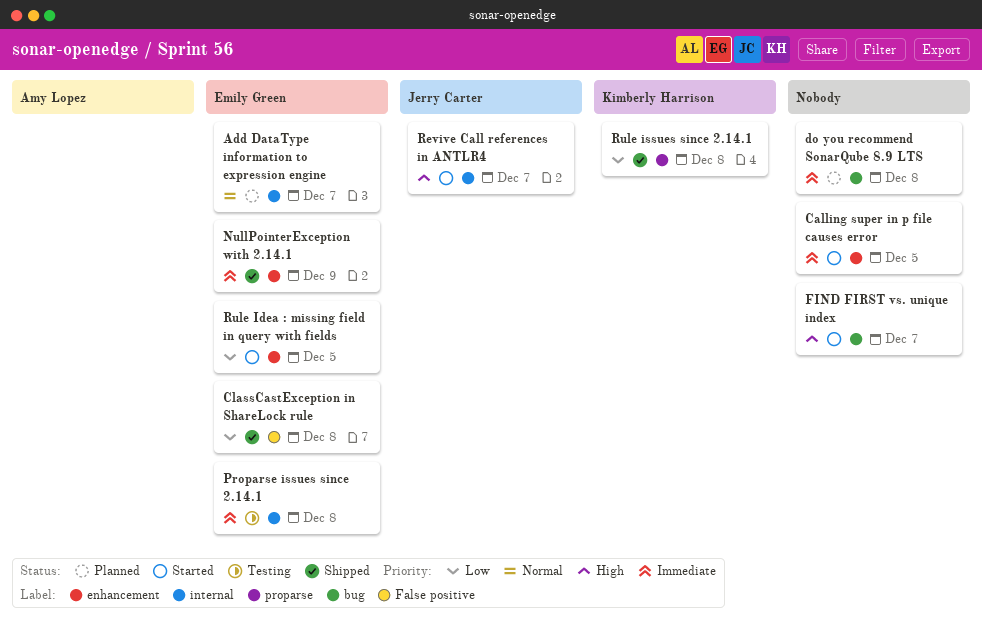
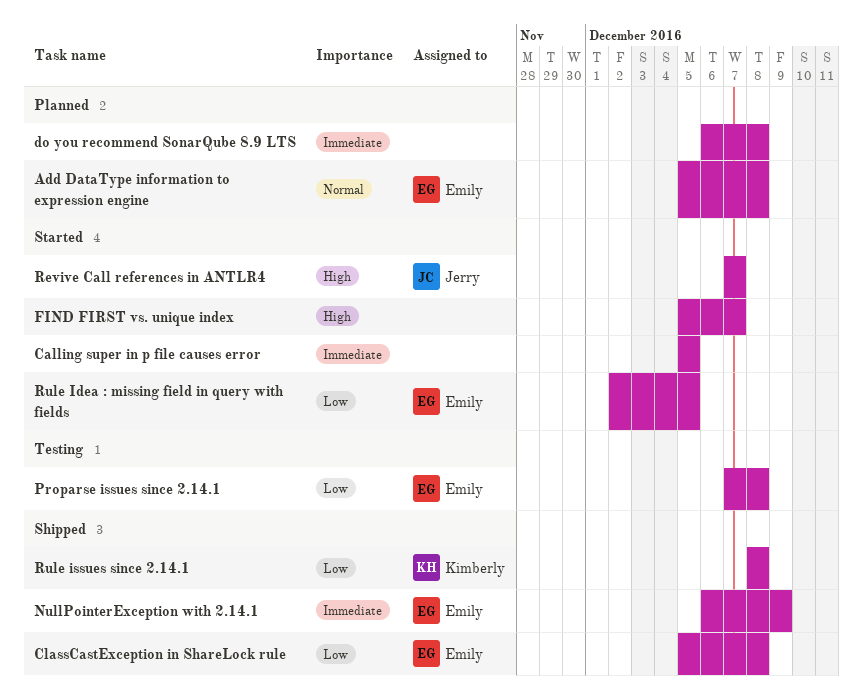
Add DataType information to expression engine, due: Dec 7 -> Dec 8
Proparse issues since 2.14.1, priority: Immediate -> Low

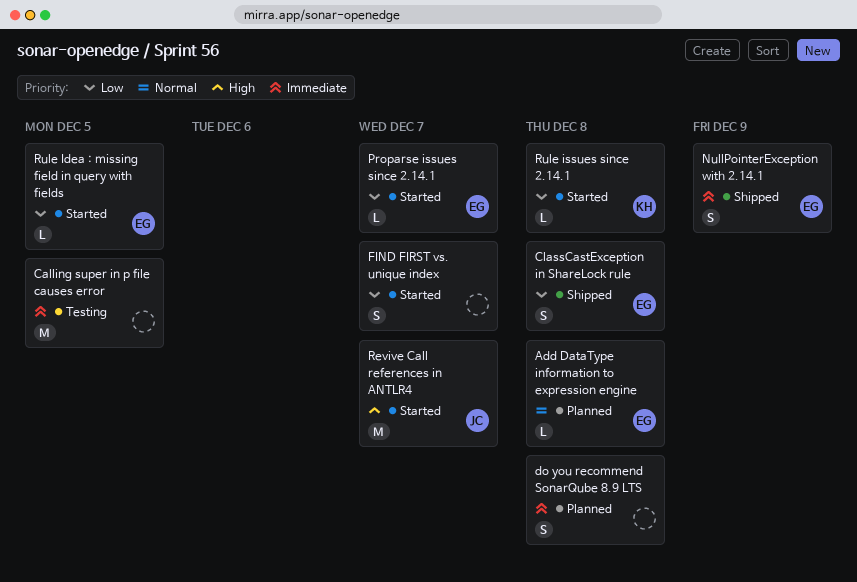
Calling super in p file causes error, status: Started -> Testing
FIND FIRST vs. unique index, priority: High -> Low
Proparse issues since 2.14.1, status: Testing -> Started
Proparse issues since 2.14.1, due: Dec 8 -> Dec 7
Rule issues since 2.14.1, status: Shipped -> Started

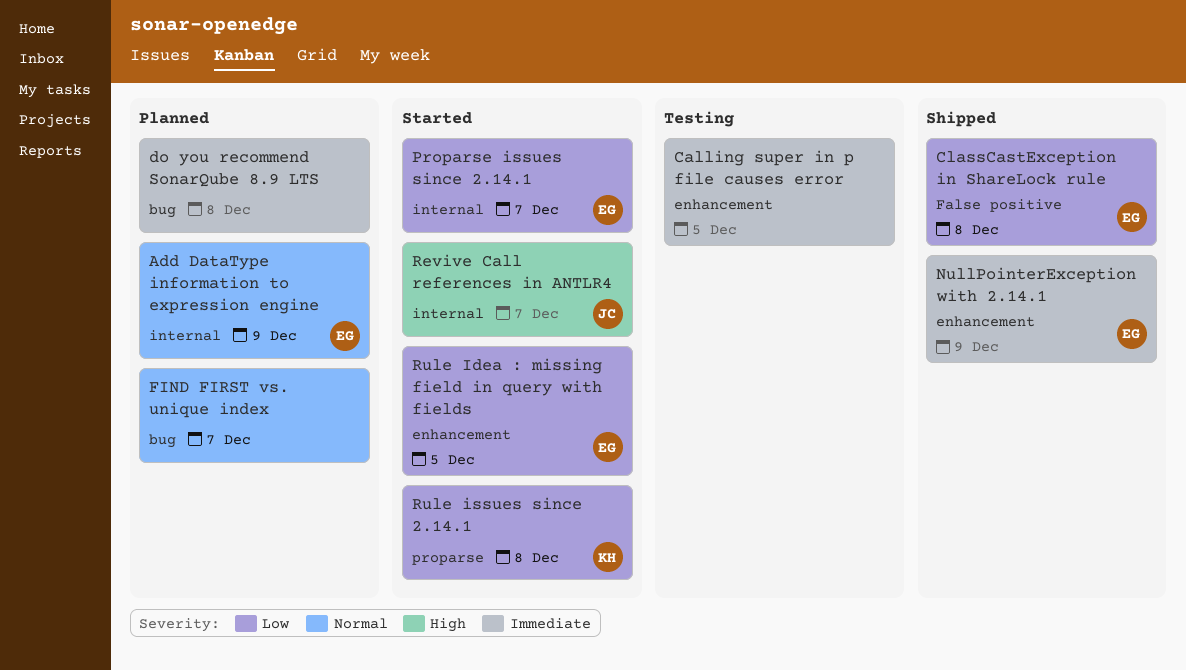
Add DataType information to expression engine, due: Dec 8 -> Dec 9
FIND FIRST vs. unique index, status: Started -> Planned
FIND FIRST vs. unique index, priority: Low -> Normal

